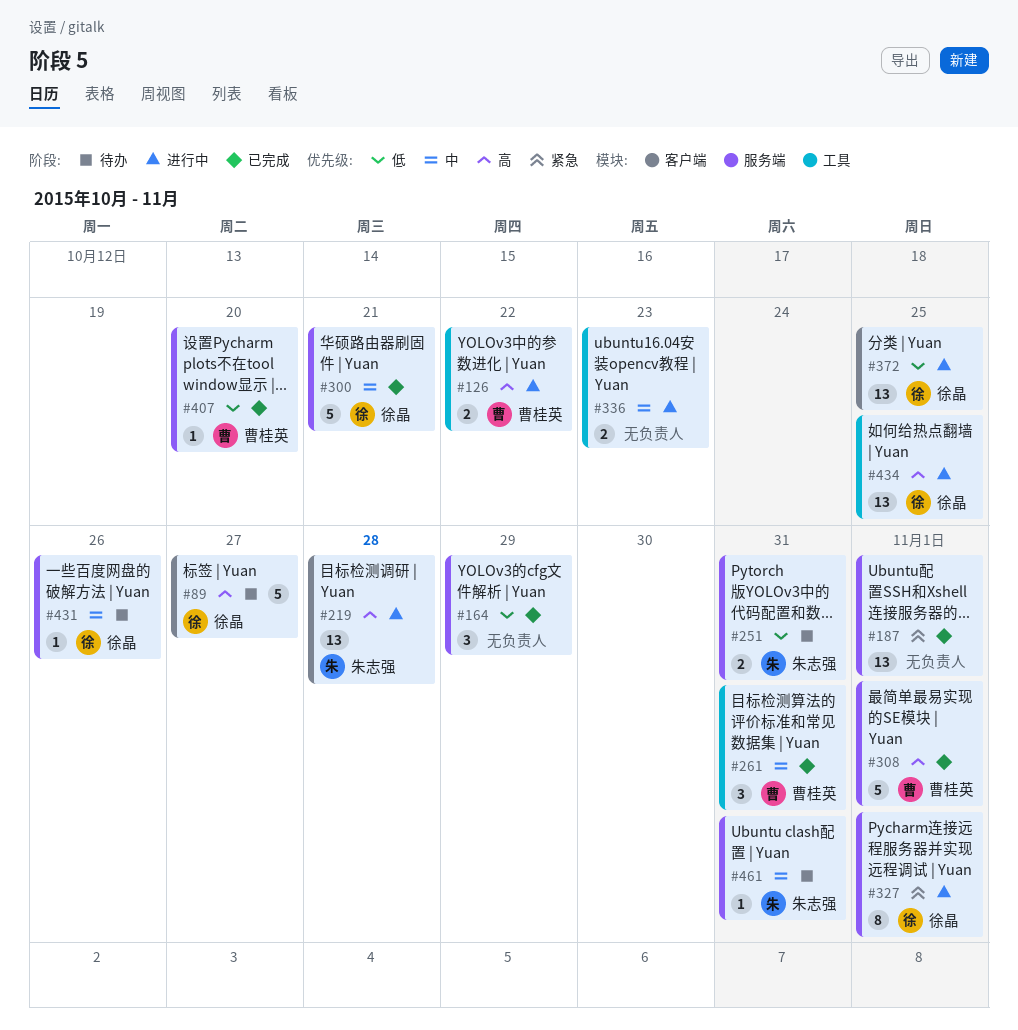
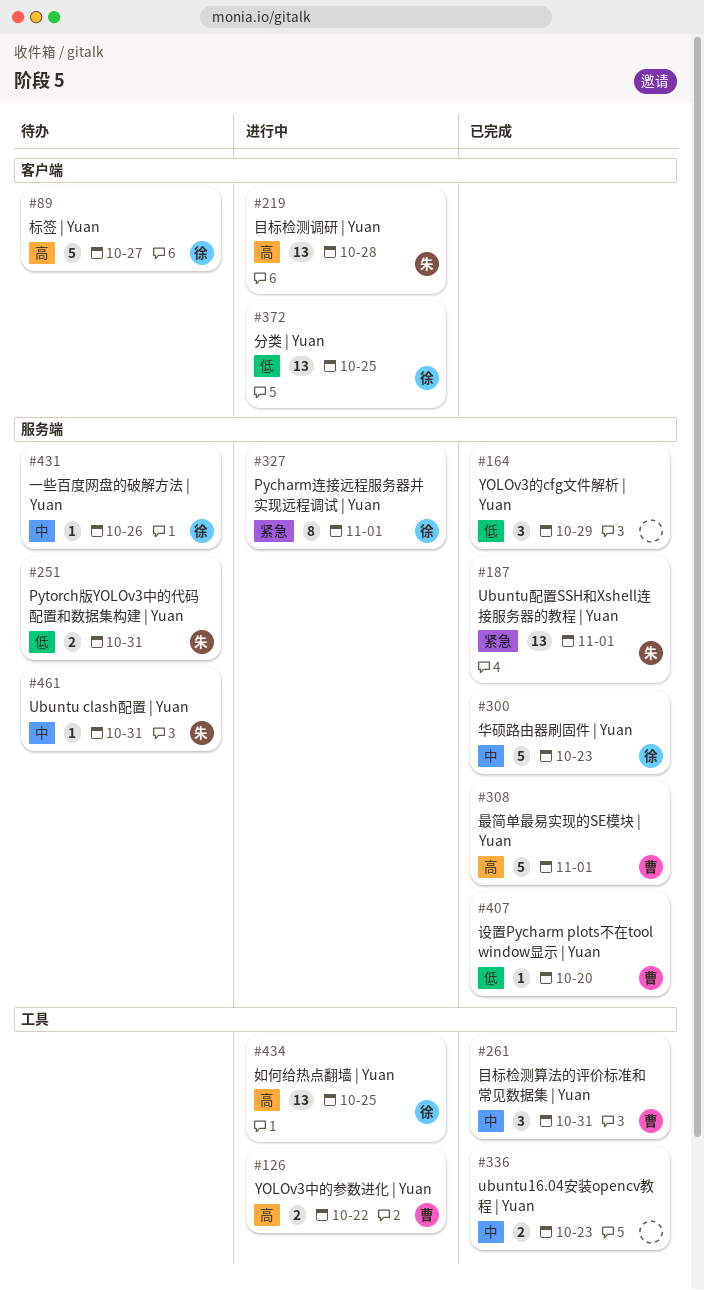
#187, owner: none -> 朱志强
#300, due: Oct 21 -> Oct 23
#336, status: 进行中 -> 已完成

